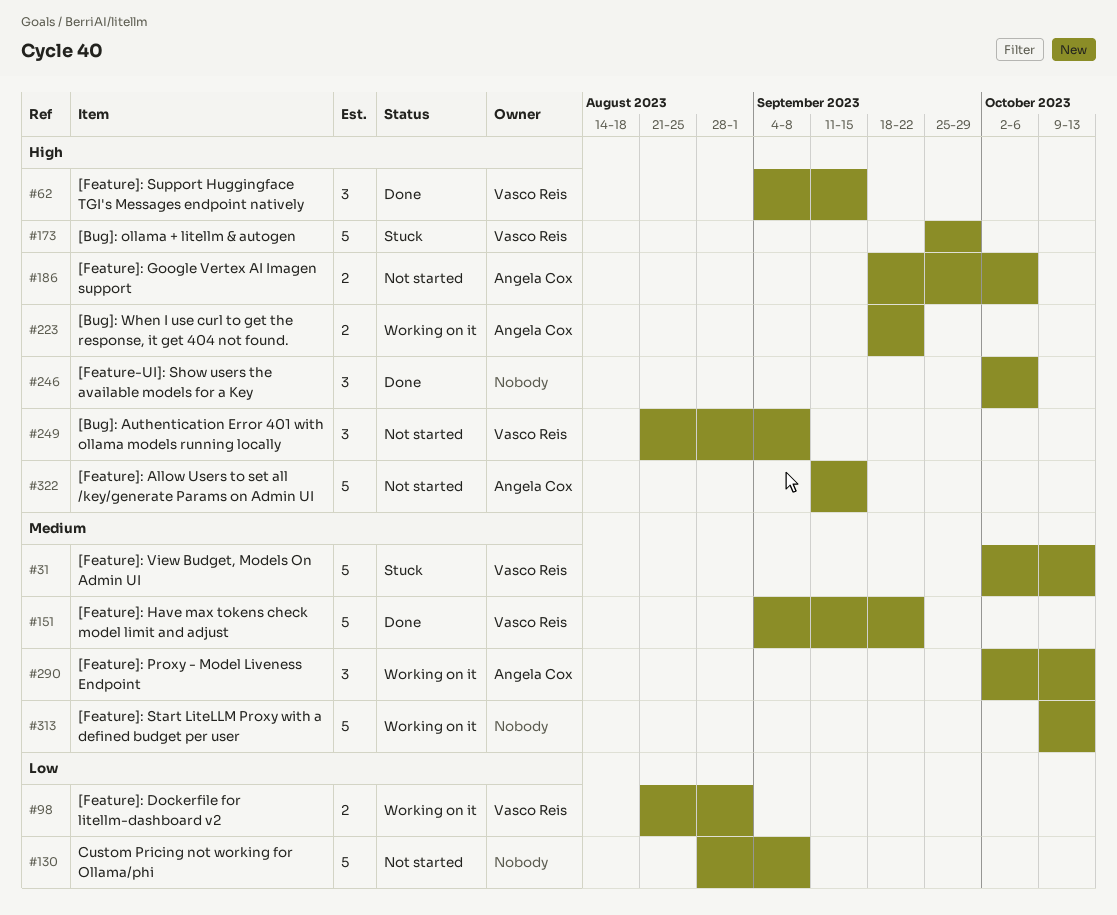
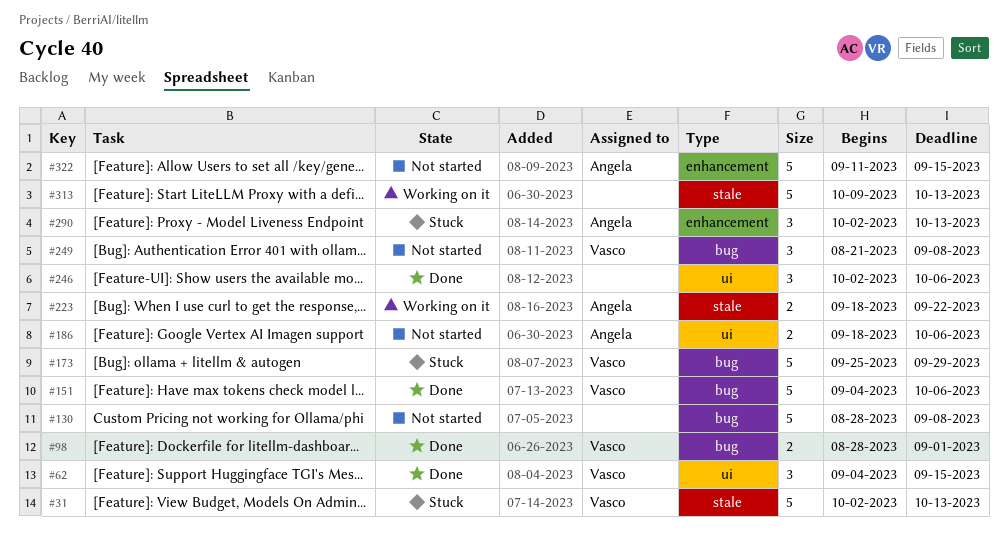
#98, status: Working on it -> Done
#98, start: Aug 21 -> Aug 28
#151, due: Sep 22 -> Oct 6
#290, status: Working on it -> Stuck

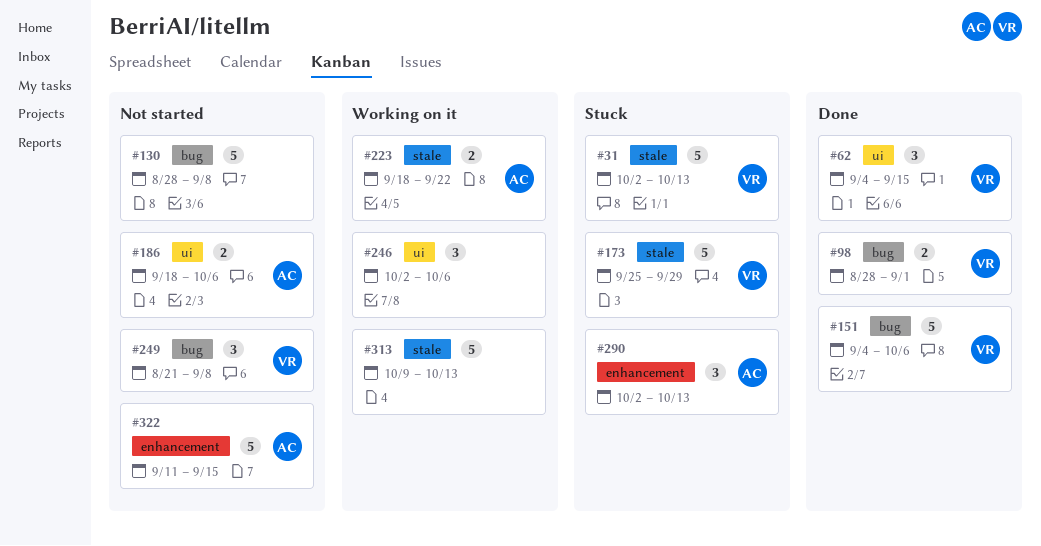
#173, label: bug -> stale
#246, status: Done -> Working on it

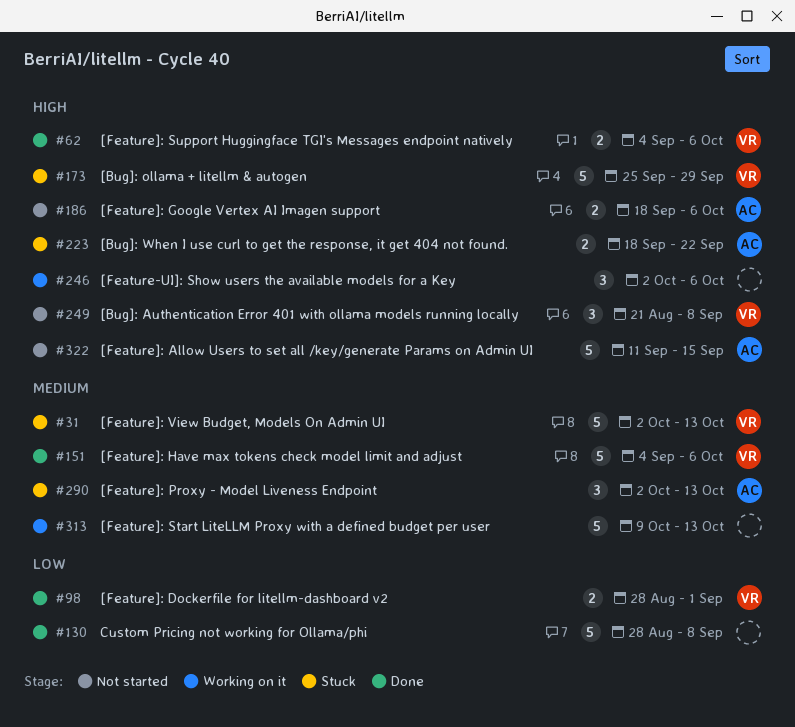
#62, estimate: 3 -> 2
#62, due: Sep 15 -> Oct 6
#130, status: Not started -> Done
#223, status: Working on it -> Stuck

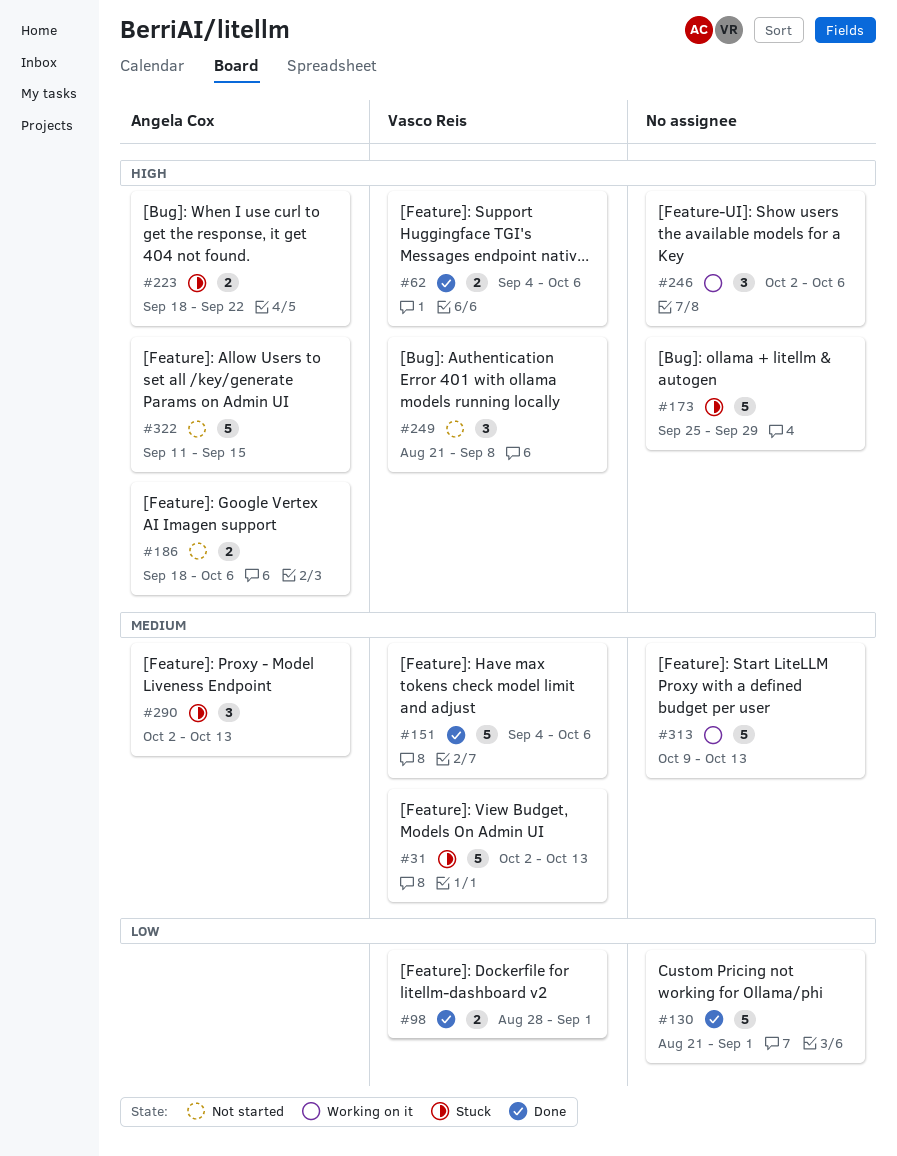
#130, start: Aug 28 -> Aug 21
#130, due: Sep 8 -> Sep 1
#173, owner: Vasco Reis -> none

